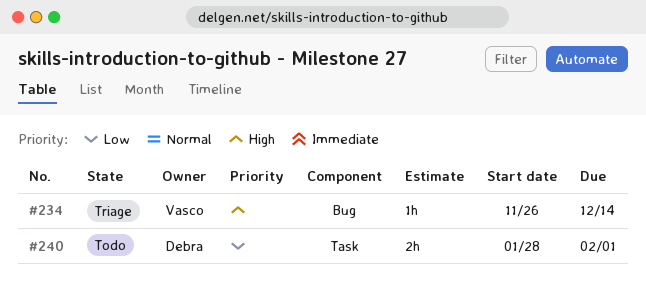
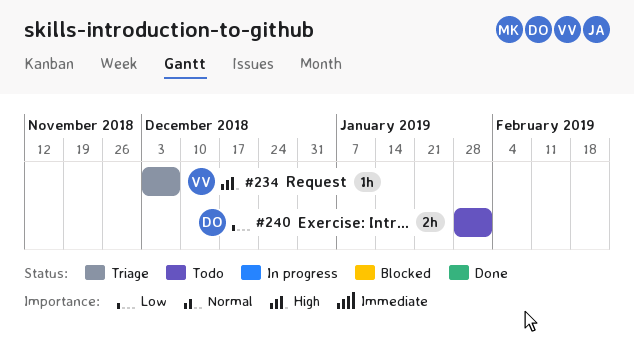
#234, start: Nov 26 -> Dec 3
#234, due: Dec 14 -> Dec 7

